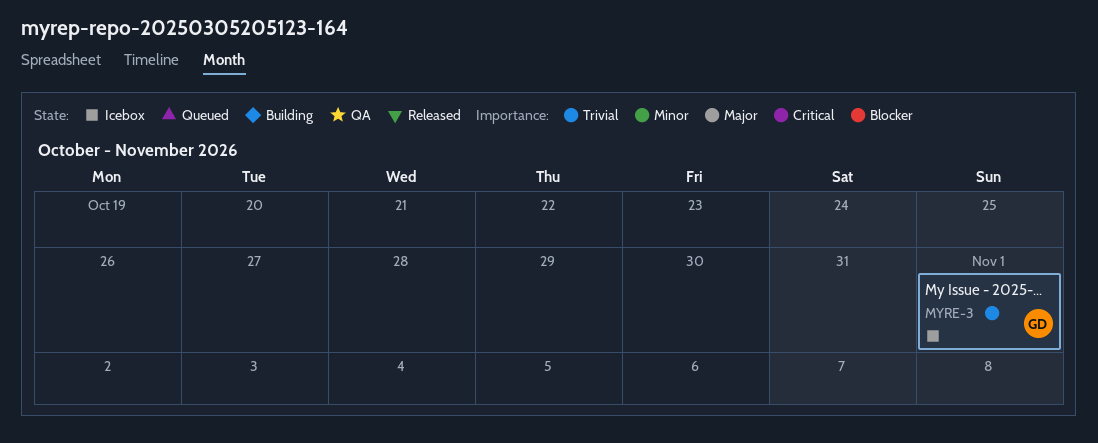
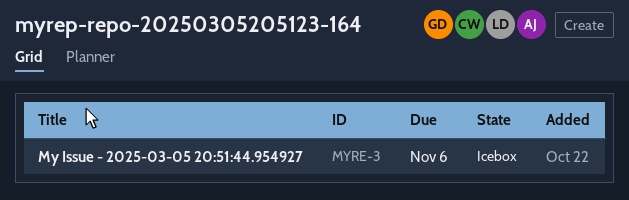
MYRE-3, due: Nov 1 -> Nov 6

